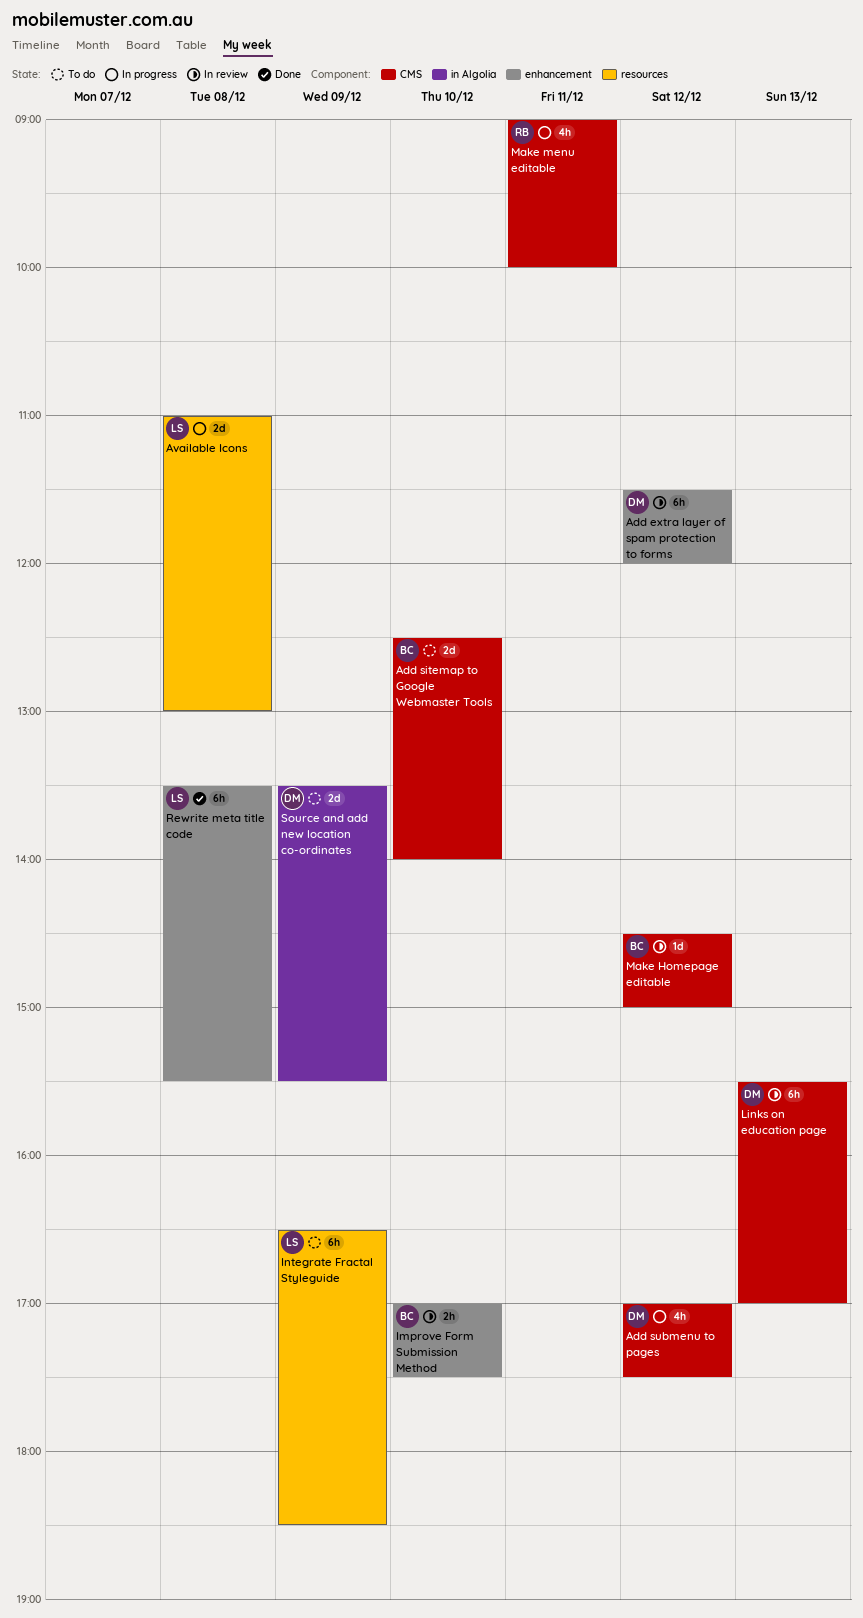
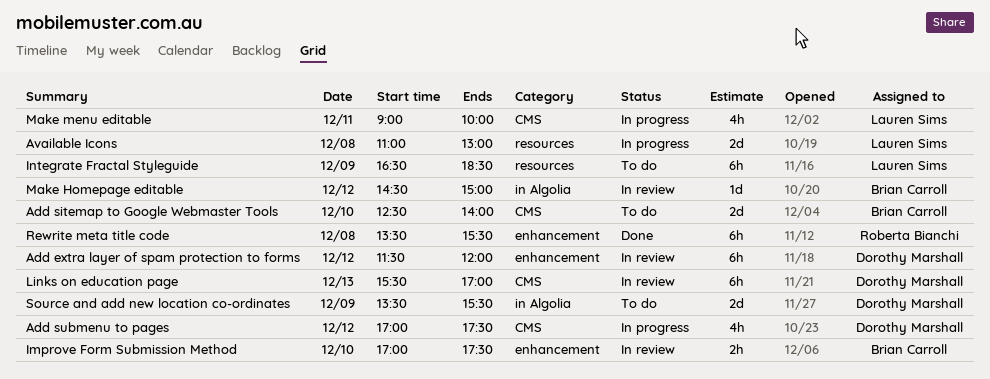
Make Homepage editable, label: CMS -> in Algolia
Make menu editable, owner: Roberta Bianchi -> Lauren Sims
Rewrite meta title code, owner: Lauren Sims -> Roberta Bianchi

